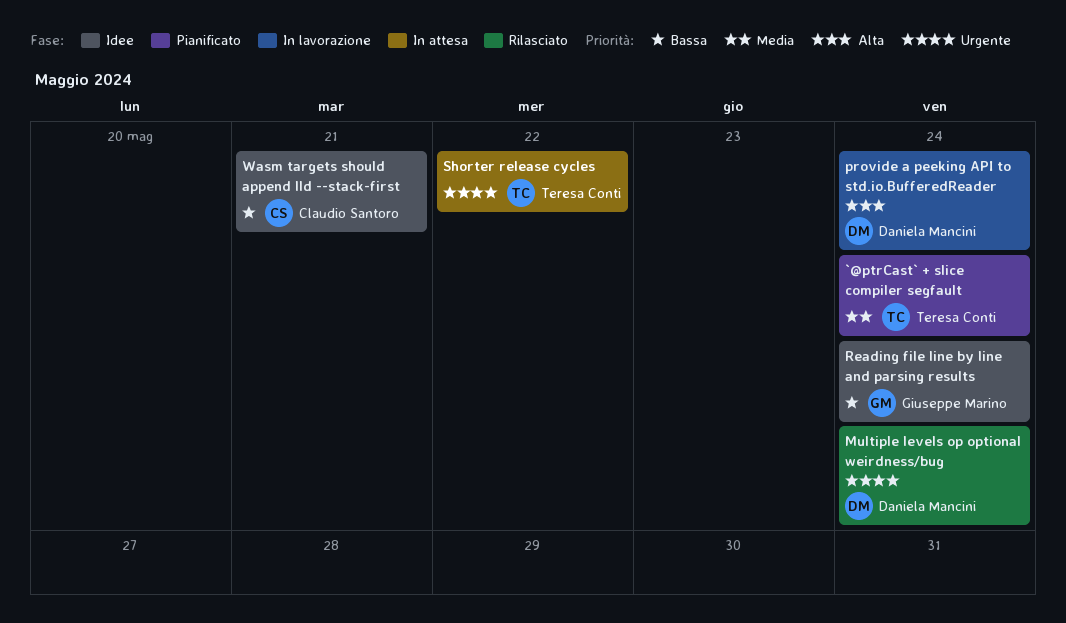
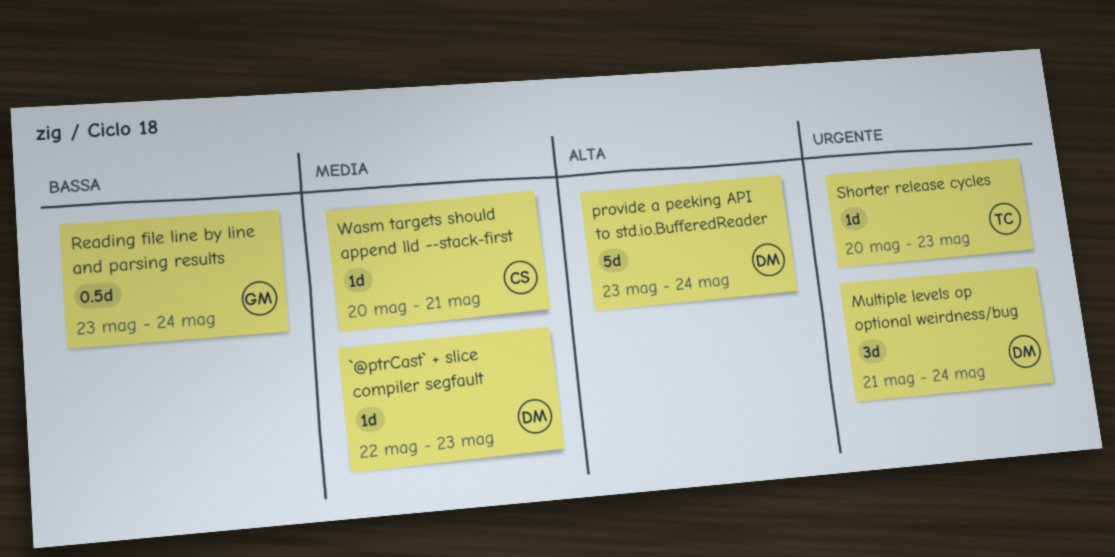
`@ptrCast` + slice compiler segfault, owner: Teresa Conti -> Daniela Mancini
`@ptrCast` + slice compiler segfault, due: May 24 -> May 23
Shorter release cycles, due: May 22 -> May 23
Wasm targets should append lld --stack-first, priority: Bassa -> Media

